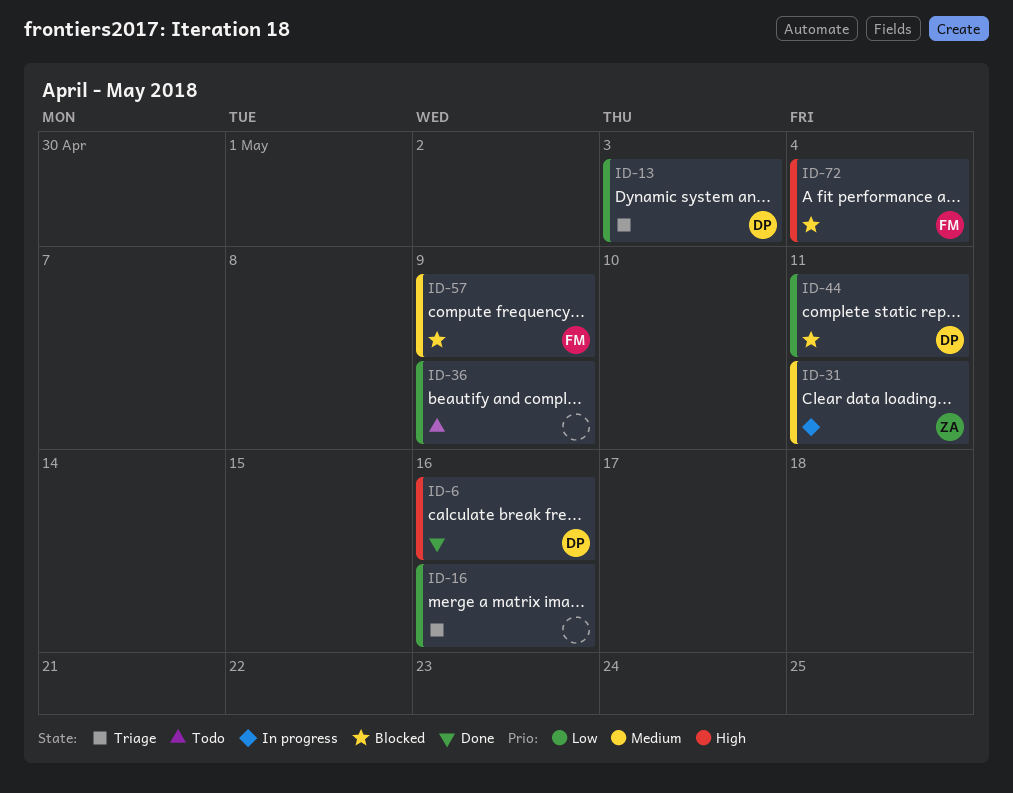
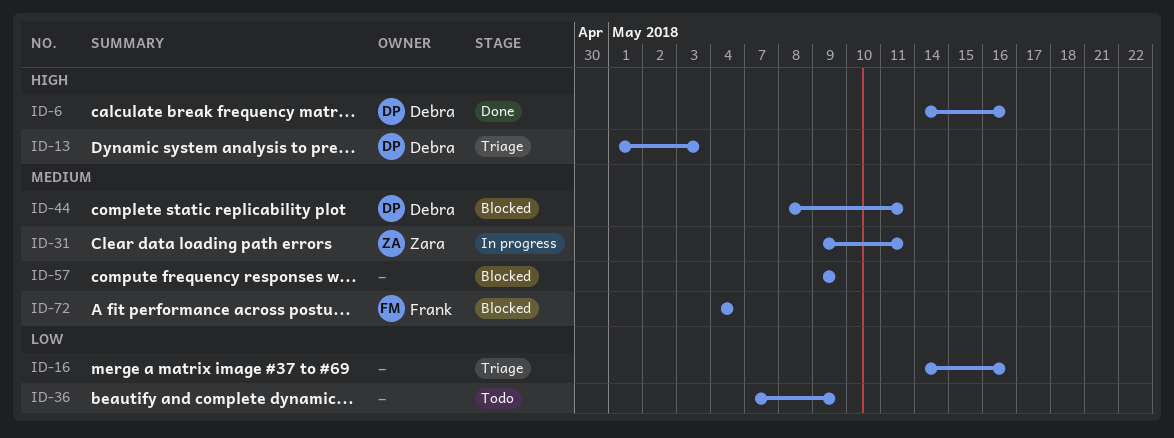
ID-13, priority: Low -> High
ID-44, priority: Low -> Medium
ID-57, owner: Frank -> none
ID-72, priority: High -> Medium

